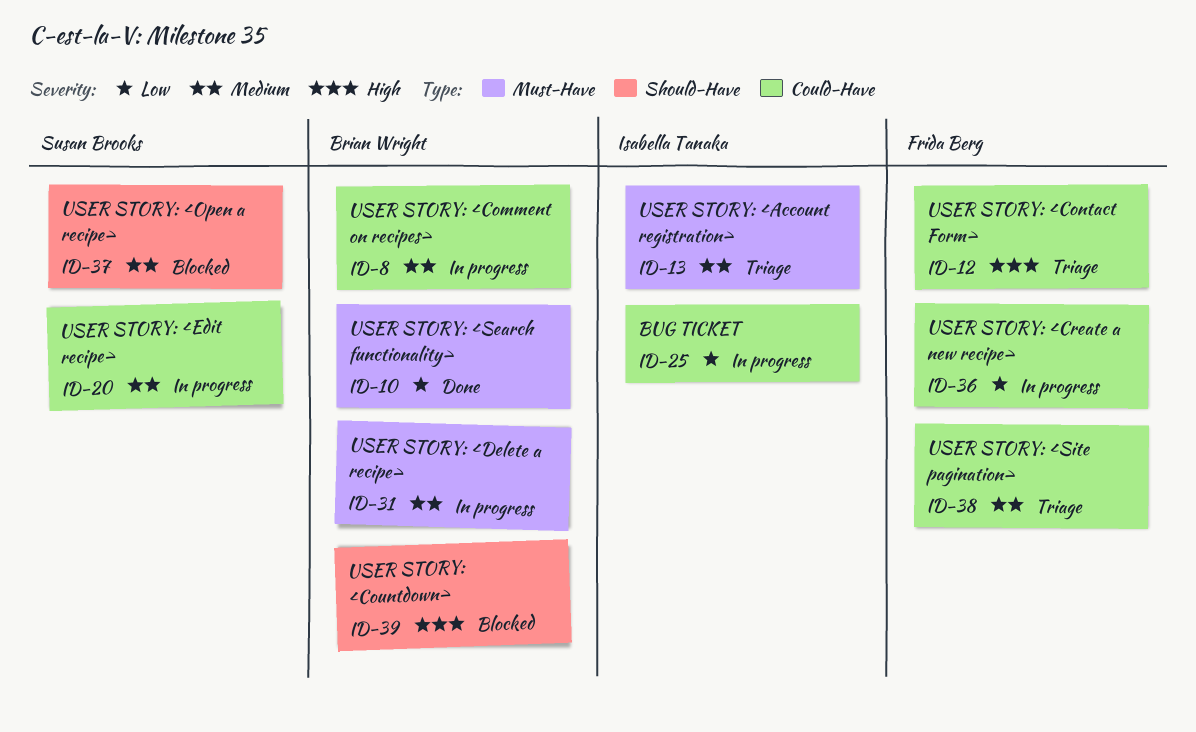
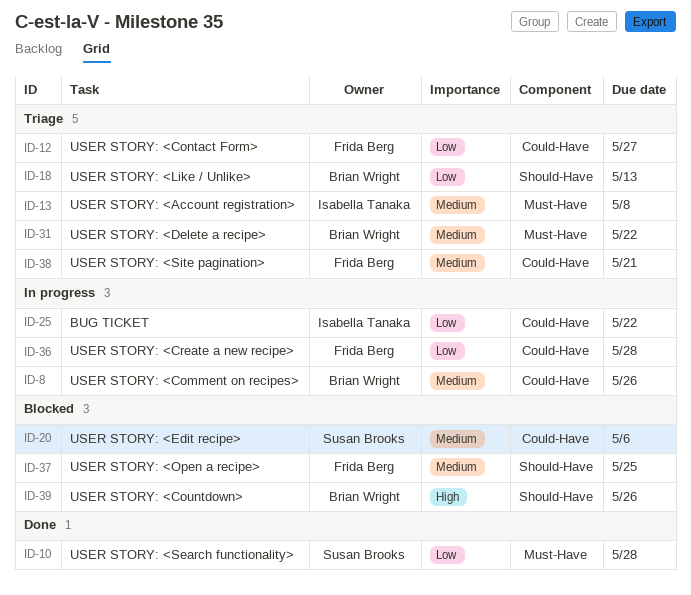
ID-10, owner: Brian Wright -> Susan Brooks
ID-12, priority: High -> Low
ID-18: none -> present
ID-20, status: In progress -> Blocked
ID-31, status: In progress -> Triage
ID-37, owner: Susan Brooks -> Frida Berg

